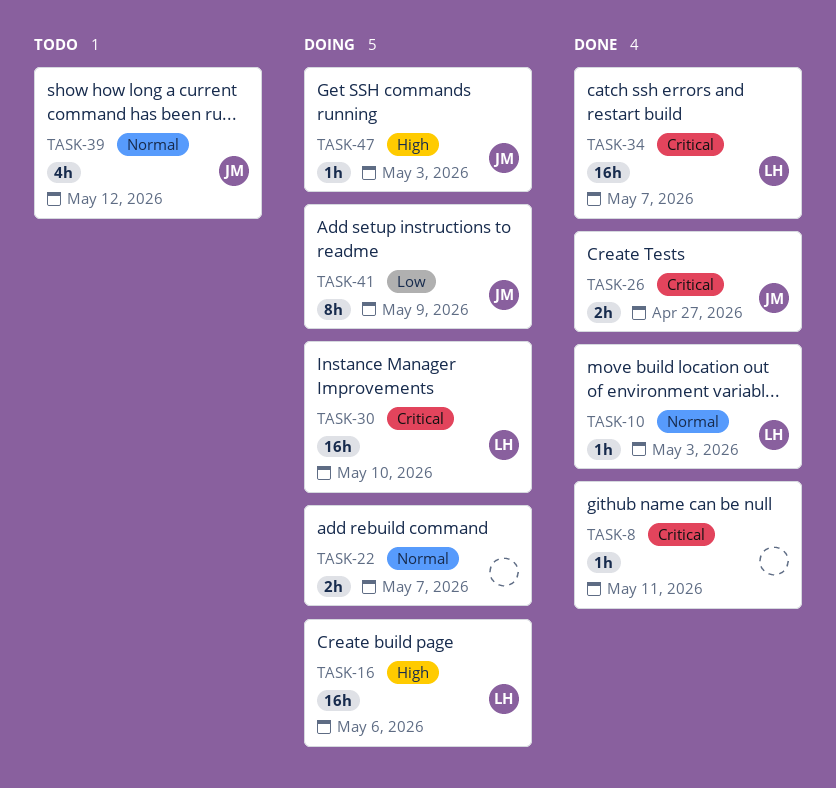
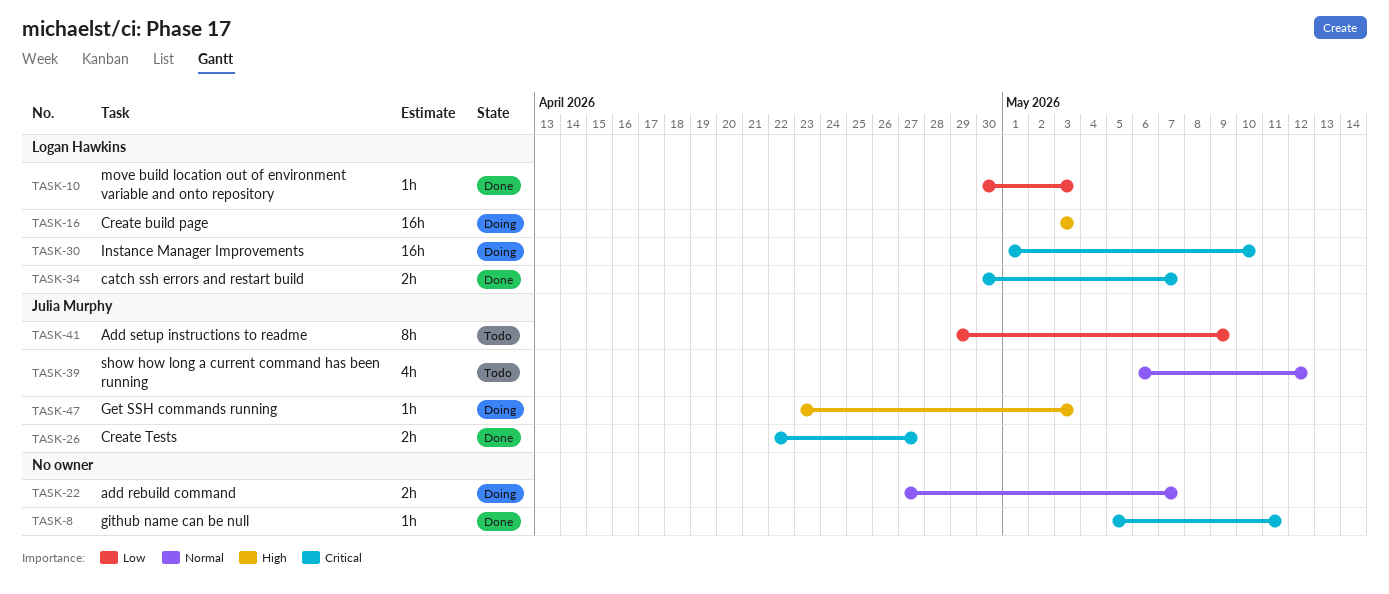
TASK-10, priority: Normal -> Low
TASK-16, due: May 6 -> May 3
TASK-34, estimate: 16h -> 2h
TASK-41, status: Doing -> Todo

